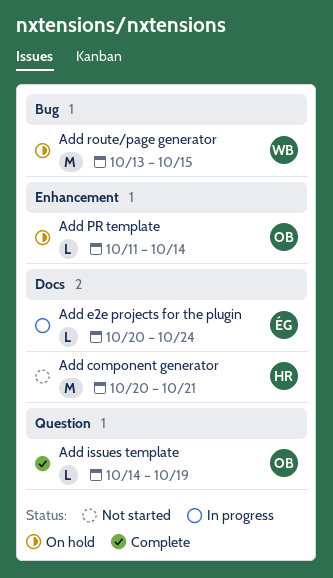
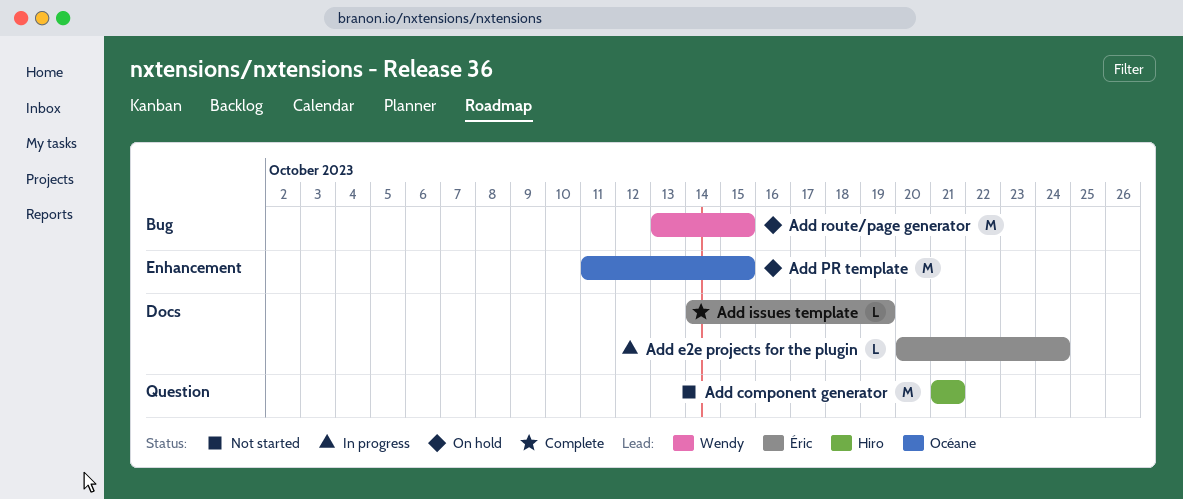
Add component generator, label: Docs -> Question
Add component generator, start: Oct 20 -> Oct 21
Add issues template, owner: Océane -> Éric
Add issues template, label: Question -> Docs
Add PR template, estimate: L -> M
Add PR template, due: Oct 14 -> Oct 15

